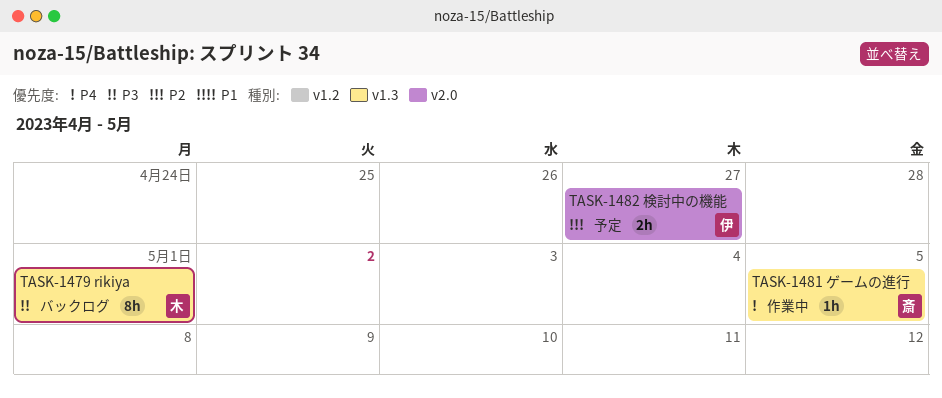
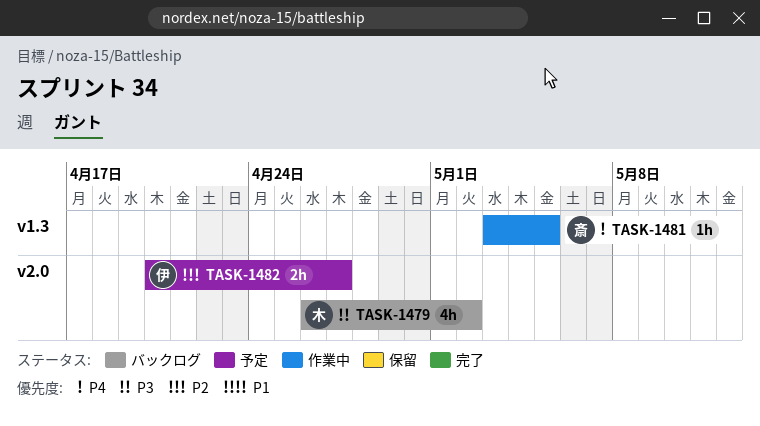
TASK-1479, label: v1.3 -> v2.0
TASK-1479, estimate: 8h -> 4h
TASK-1479, due: May 1 -> May 2

